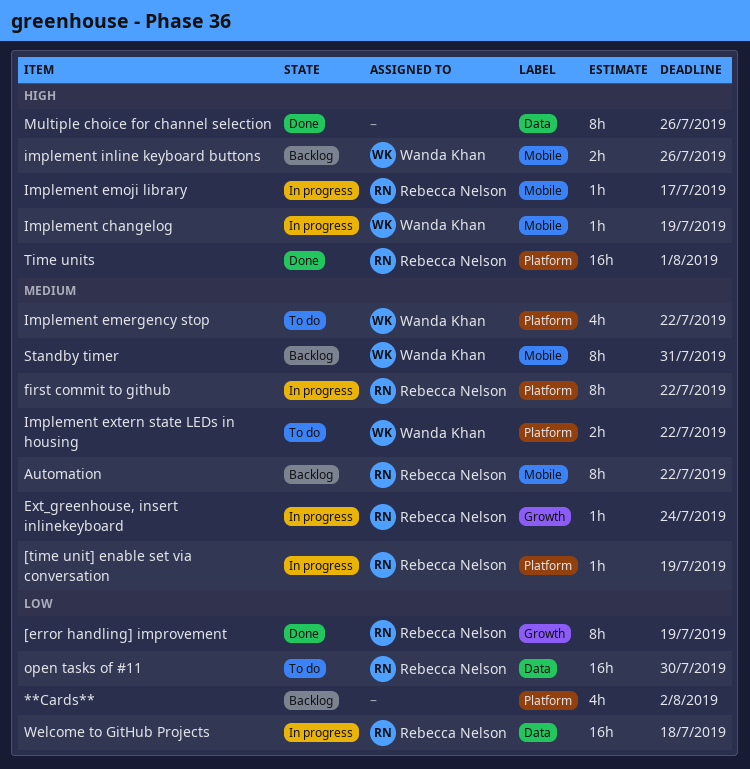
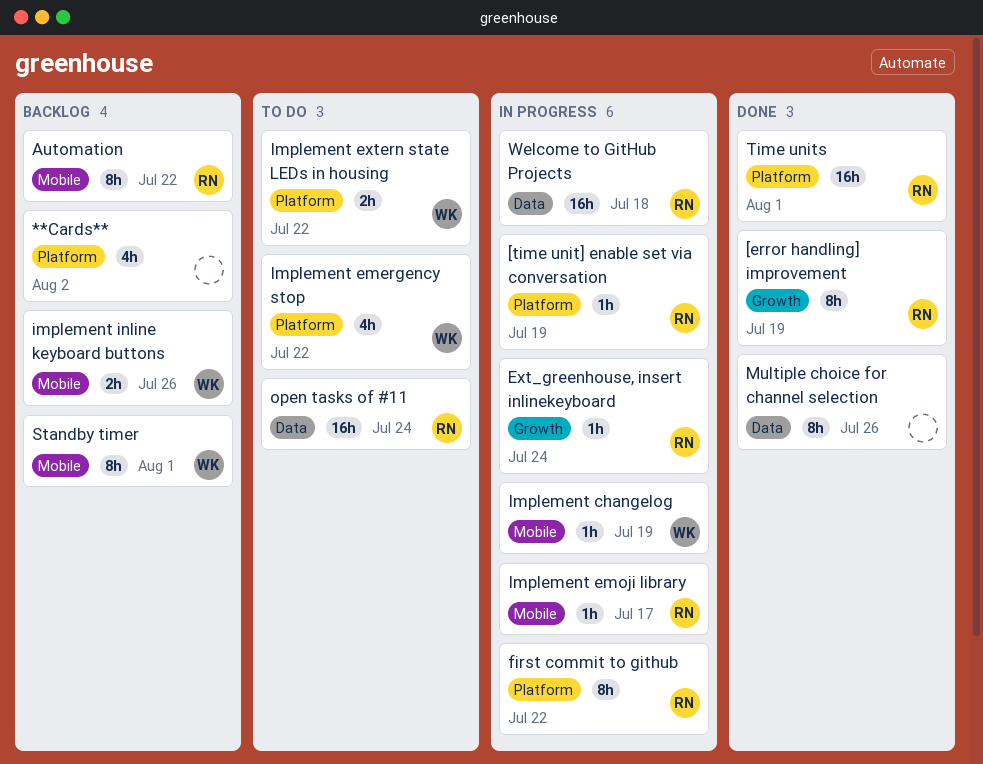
open tasks of #11, due: Jul 30 -> Jul 24
Standby timer, due: Jul 31 -> Aug 1

